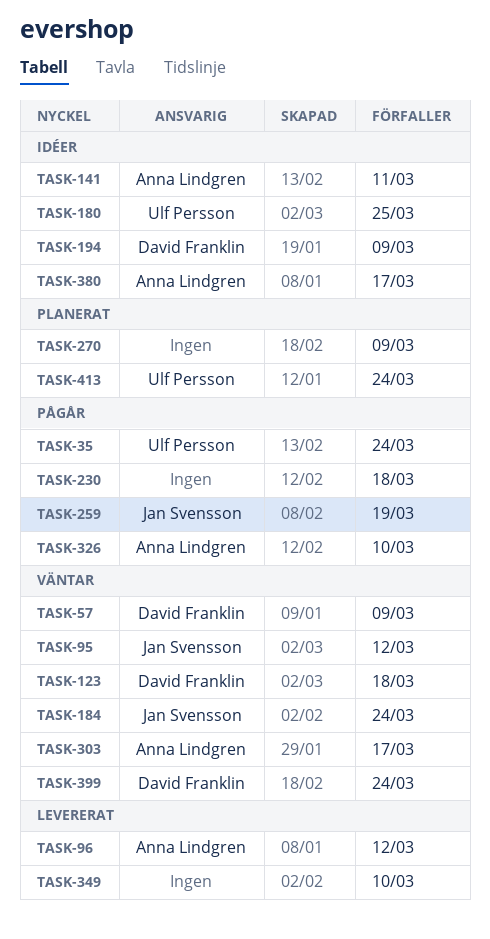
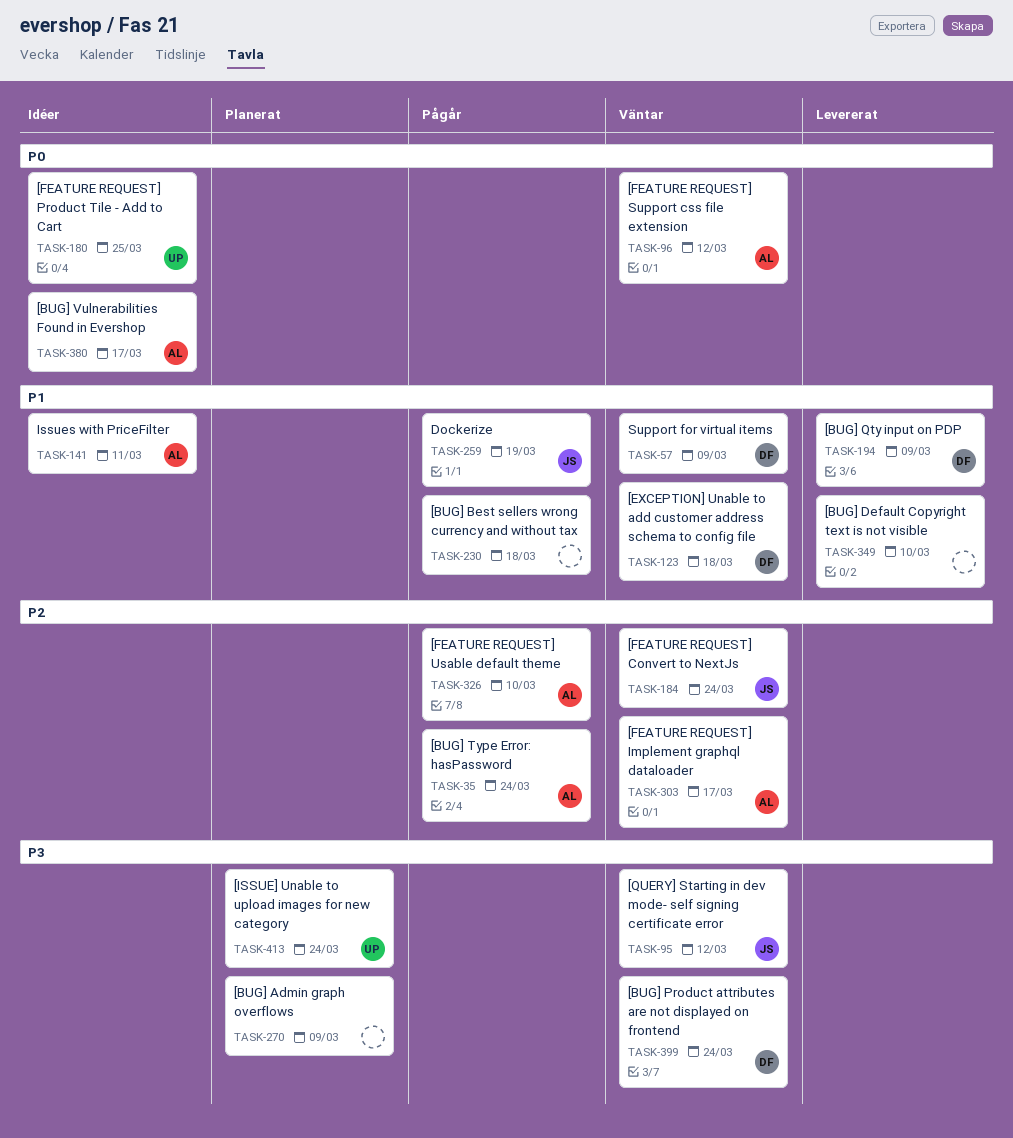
TASK-35, owner: Ulf Persson -> Anna Lindgren
TASK-96, status: Levererat -> Väntar
TASK-194, status: Idéer -> Levererat

